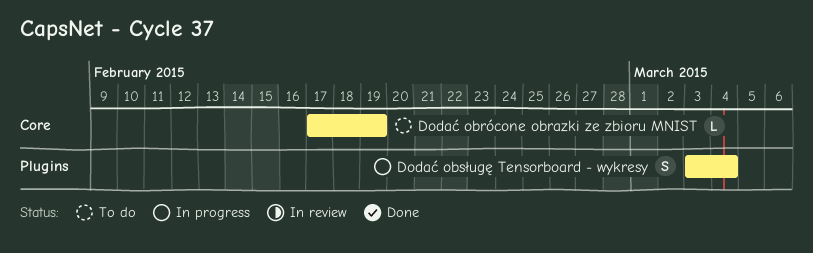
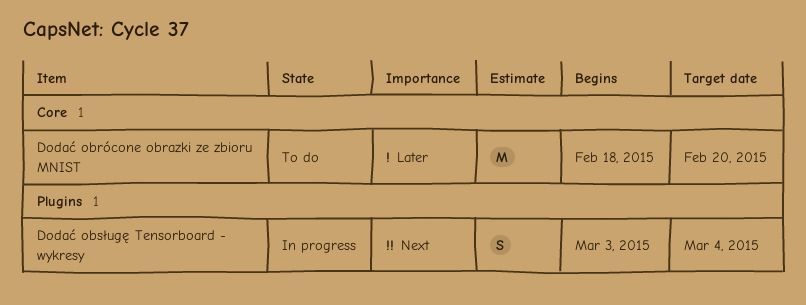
Dodać obrócone obrazki ze zbioru MNIST, estimate: L -> M
Dodać obrócone obrazki ze zbioru MNIST, start: Feb 17 -> Feb 18
Dodać obrócone obrazki ze zbioru MNIST, due: Feb 19 -> Feb 20

